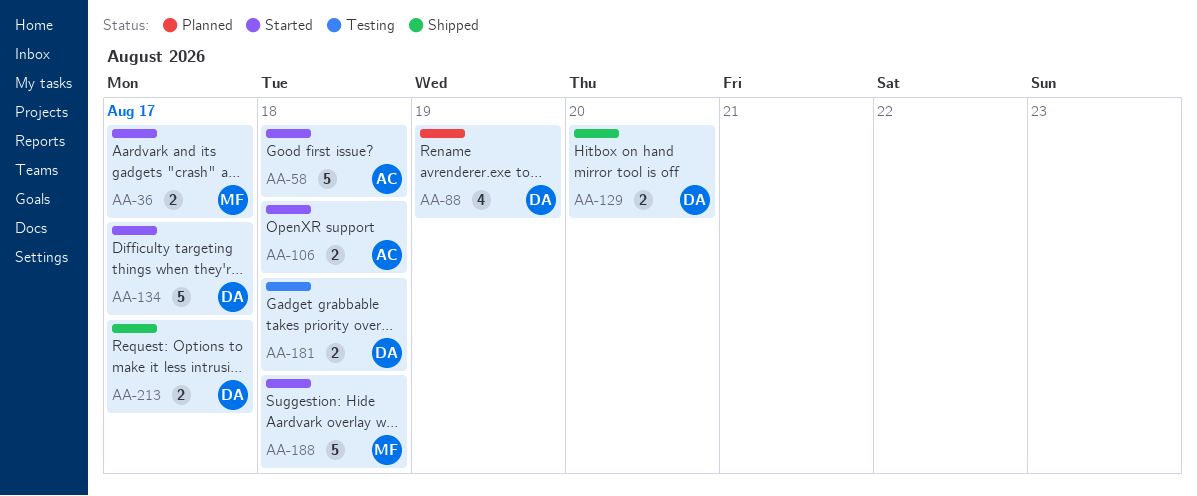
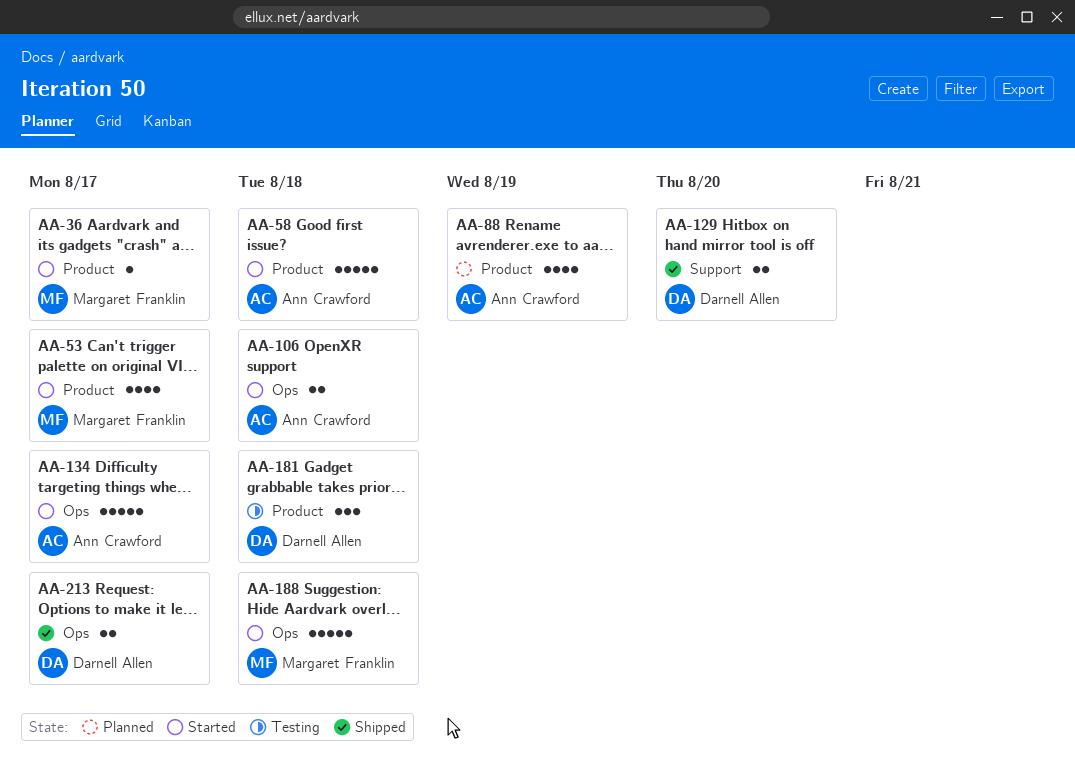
AA-36, estimate: 2 -> 1
AA-53: none -> present
AA-88, owner: Darnell Allen -> Ann Crawford
AA-134, owner: Darnell Allen -> Ann Crawford
AA-181, estimate: 2 -> 3

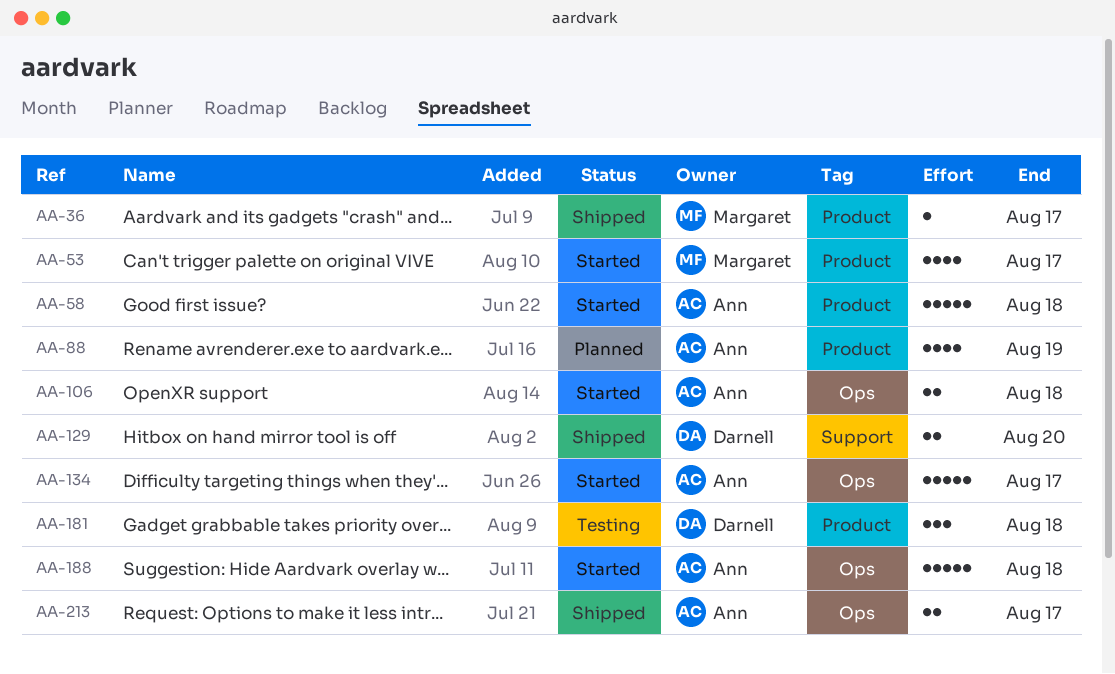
AA-36, status: Started -> Shipped
AA-188, owner: Margaret Franklin -> Ann Crawford
AA-213, owner: Darnell Allen -> Ann Crawford

